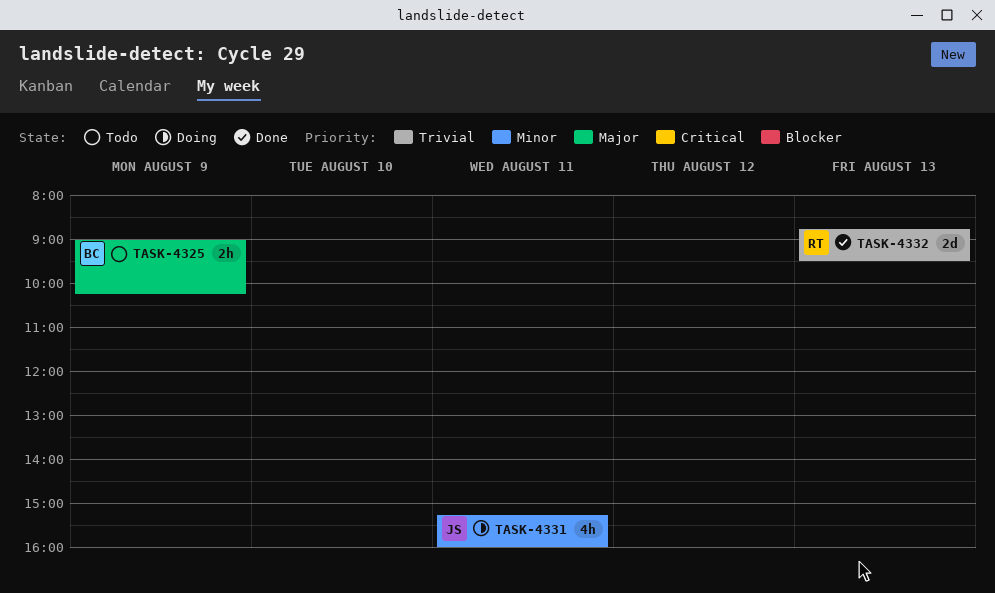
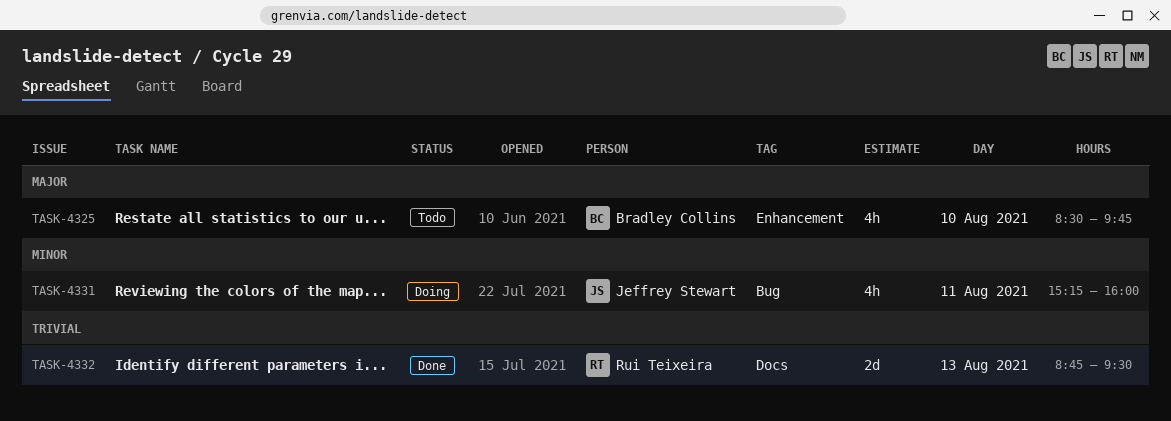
TASK-4325, estimate: 2h -> 4h
TASK-4325, day: Aug 9 -> Aug 10
TASK-4325, begins: 09:00 -> 08:30
TASK-4325, ends: 10:15 -> 09:45

